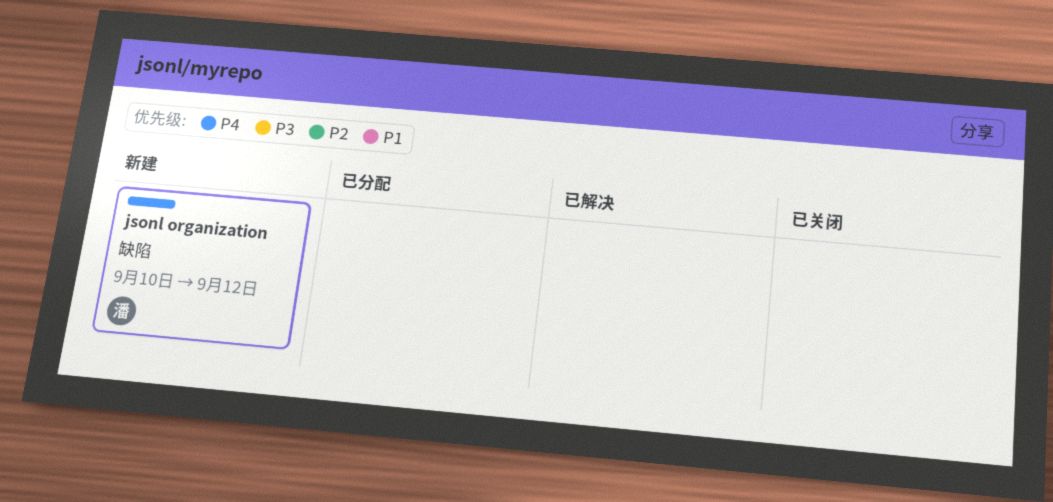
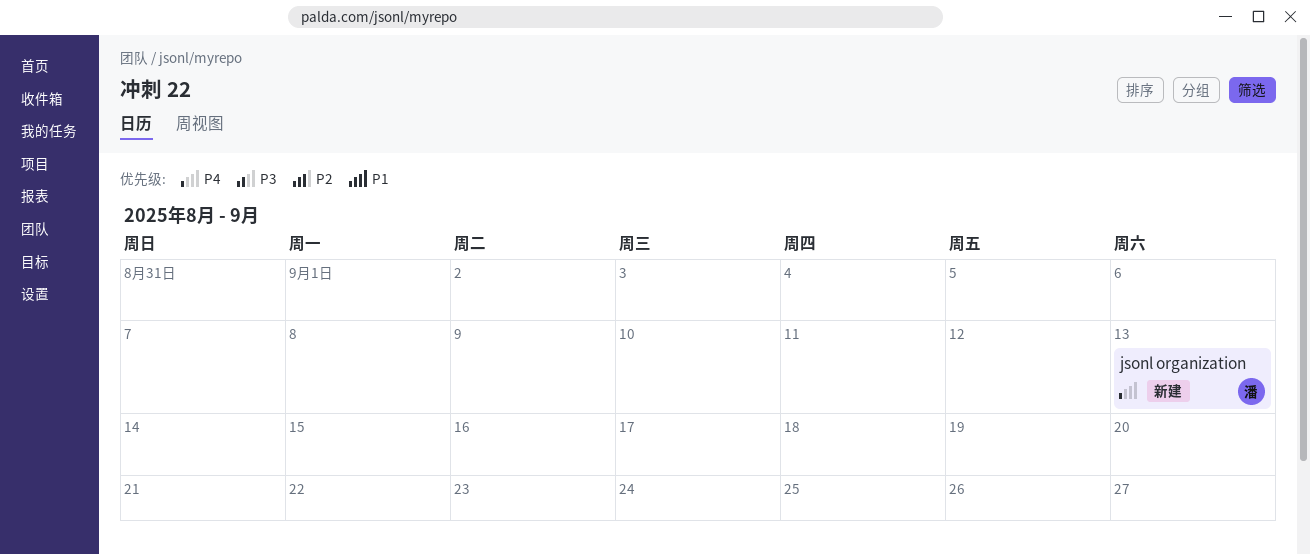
jsonl organization, due: Sep 12 -> Sep 13

